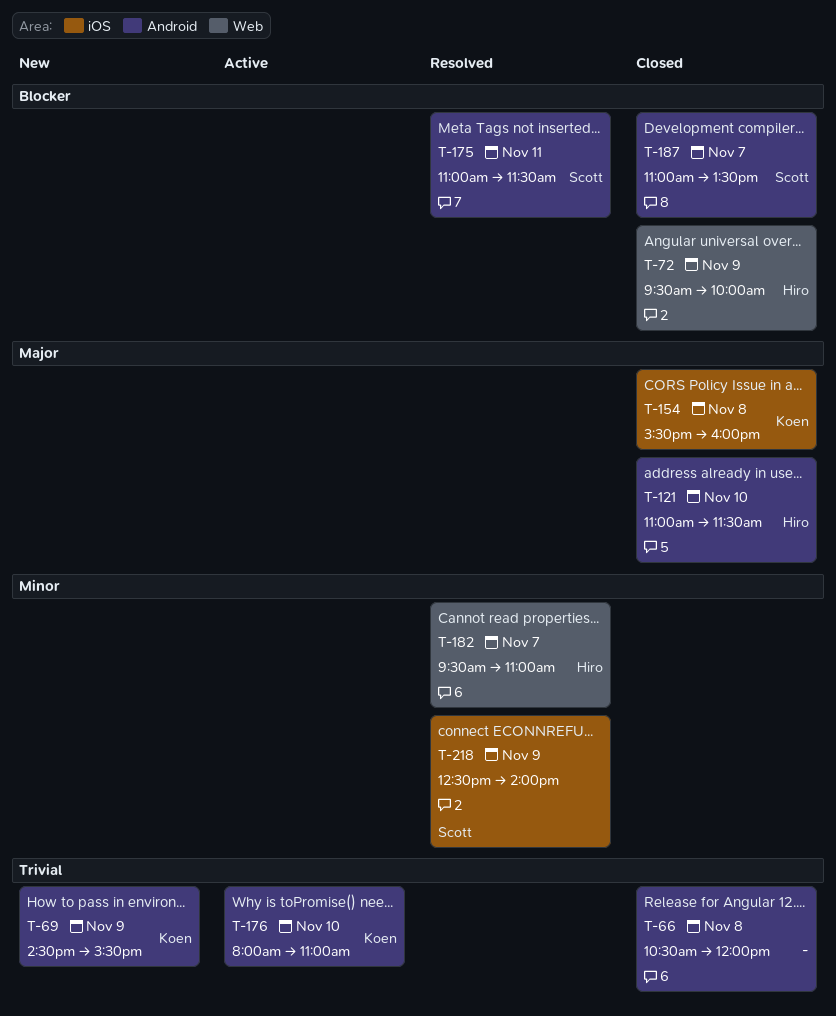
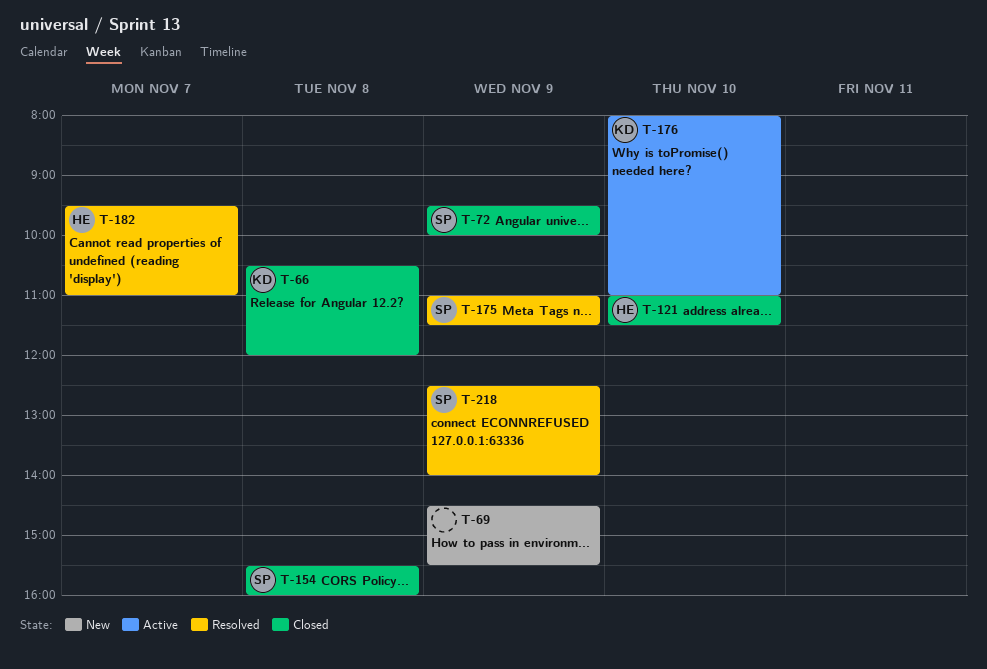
T-66, owner: none -> Koen
T-69, owner: Koen -> none
T-72, owner: Hiro -> Scott
T-154, owner: Koen -> Scott
T-175, day: Nov 11 -> Nov 9
T-187: present -> none

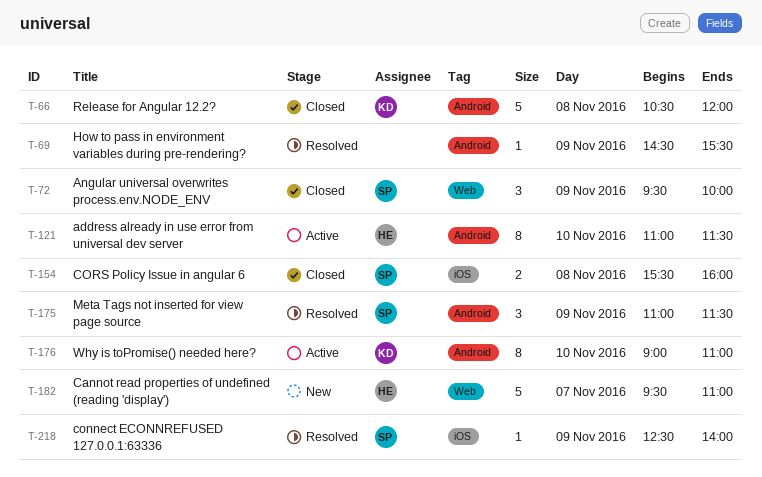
T-69, status: New -> Resolved
T-121, status: Closed -> Active
T-176, begins: 08:00 -> 09:00
T-182, status: Resolved -> New

